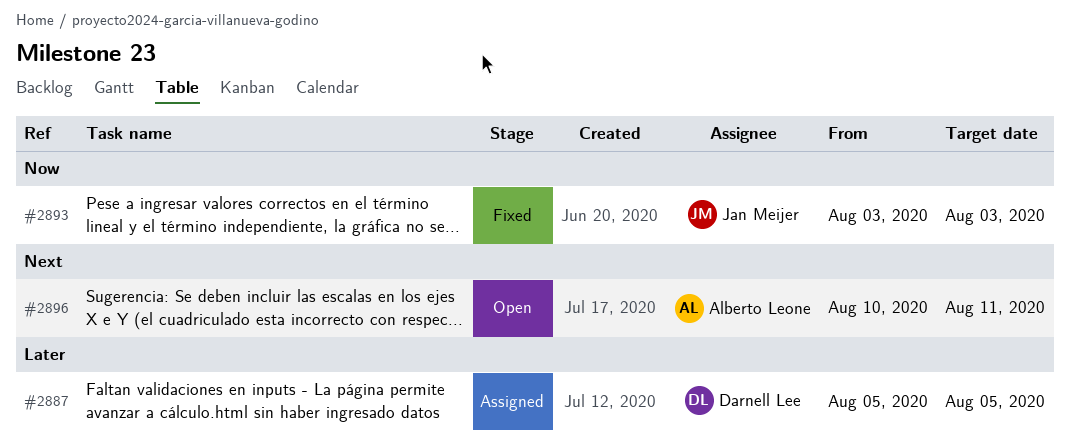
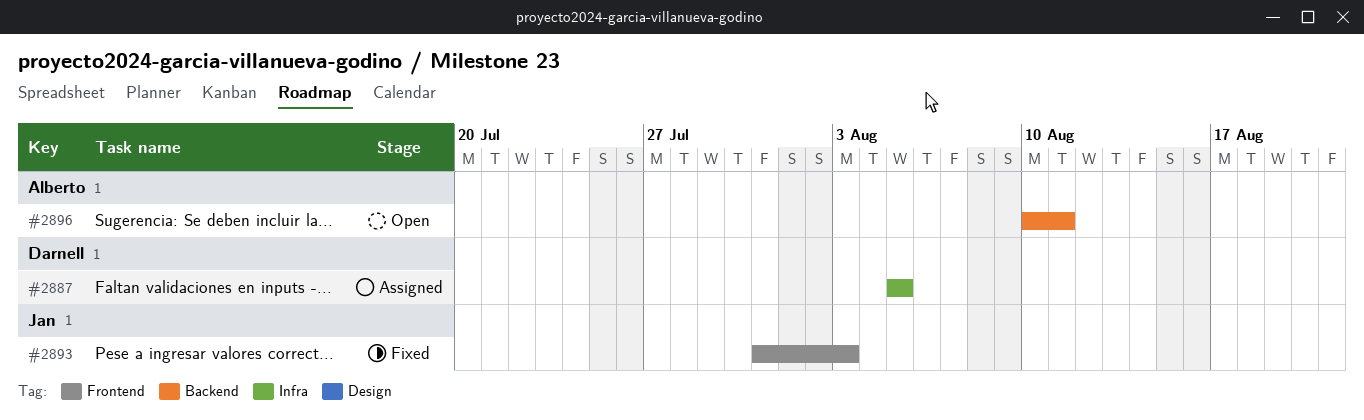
#2893, start: Aug 3 -> Jul 31

